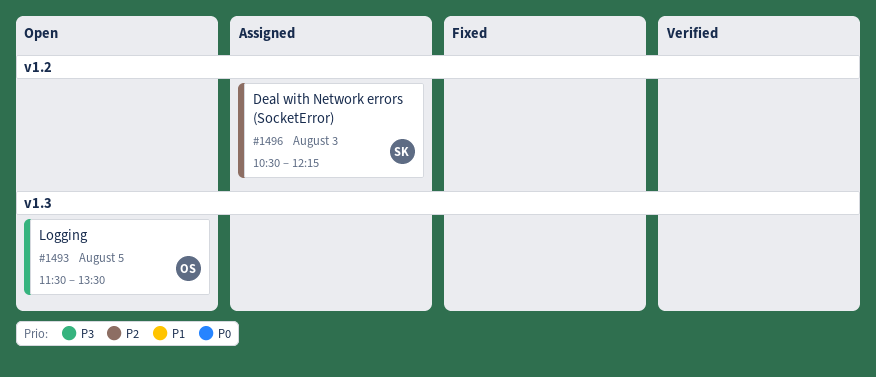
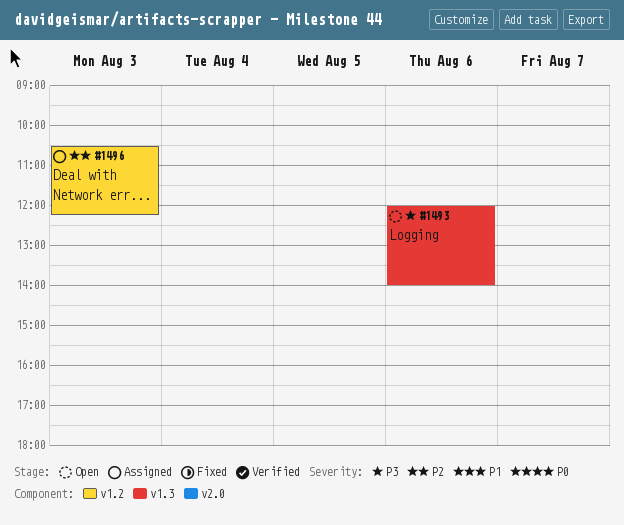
#1493, day: Aug 5 -> Aug 6
#1493, begins: 11:30 -> 12:00
#1493, ends: 13:30 -> 14:00

